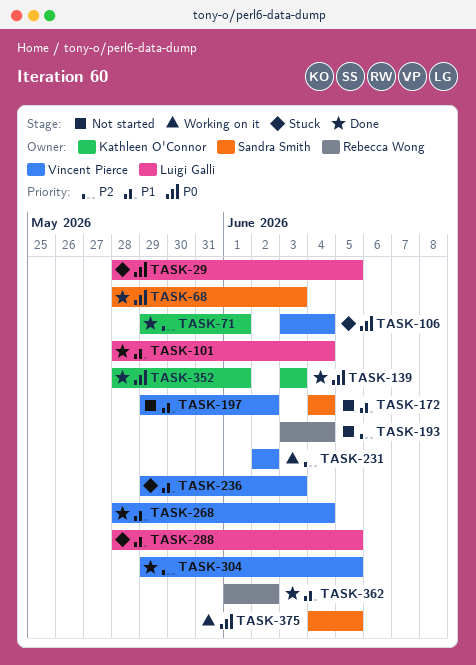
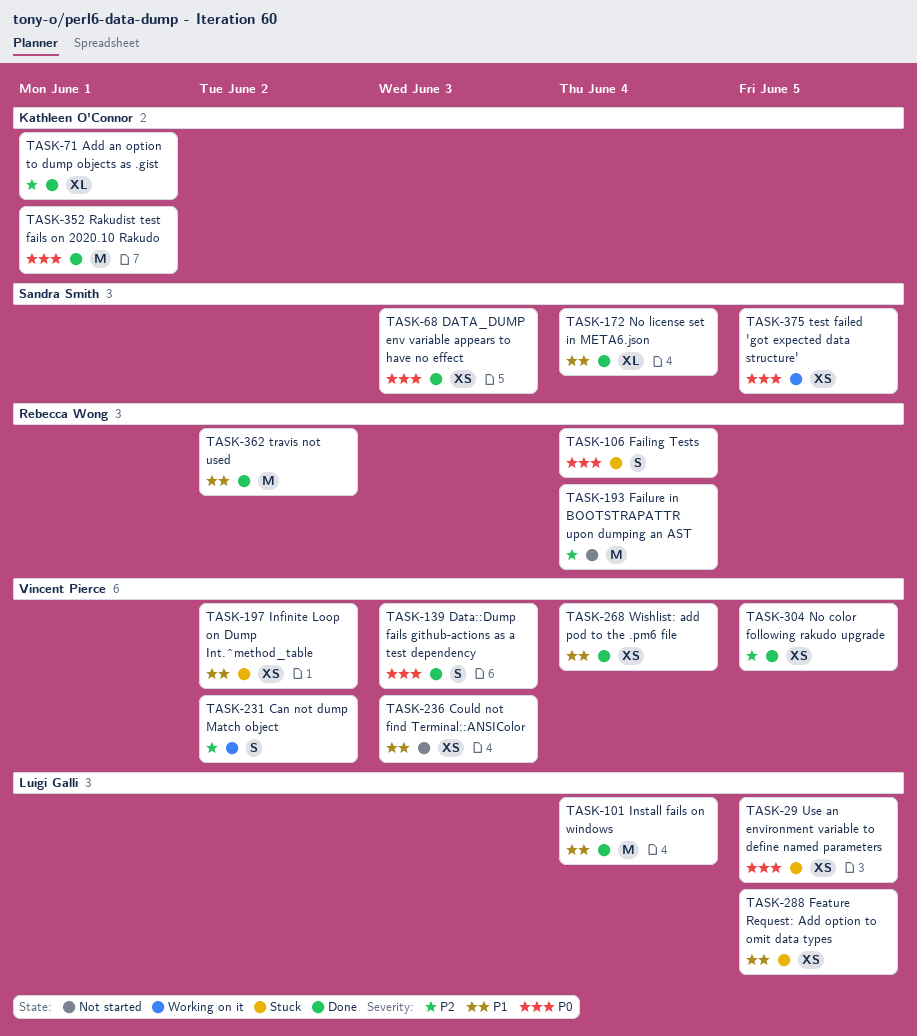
TASK-106, owner: Vincent Pierce -> Rebecca Wong
TASK-139, owner: Kathleen O'Connor -> Vincent Pierce
TASK-172, status: Not started -> Done
TASK-197, status: Not started -> Stuck
TASK-236, status: Stuck -> Not started

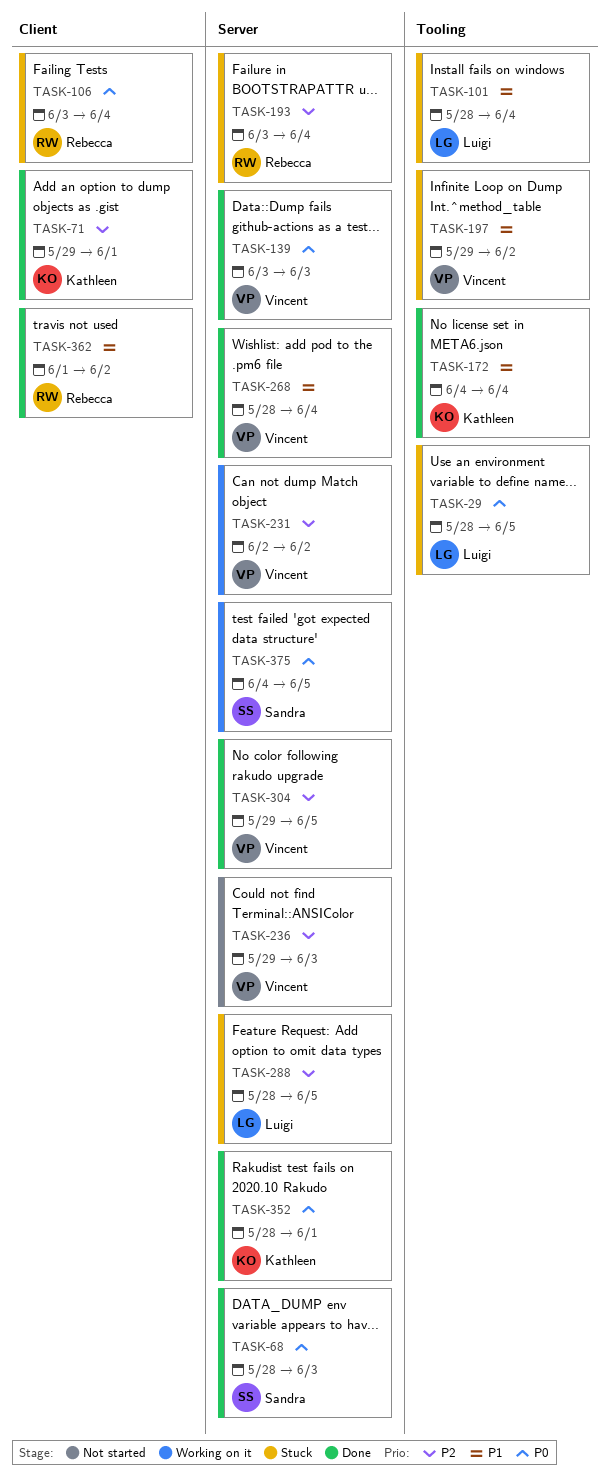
TASK-101, status: Done -> Stuck
TASK-172, owner: Sandra Smith -> Kathleen O'Connor
TASK-193, status: Not started -> Stuck
TASK-236, priority: P1 -> P2
TASK-288, priority: P1 -> P2

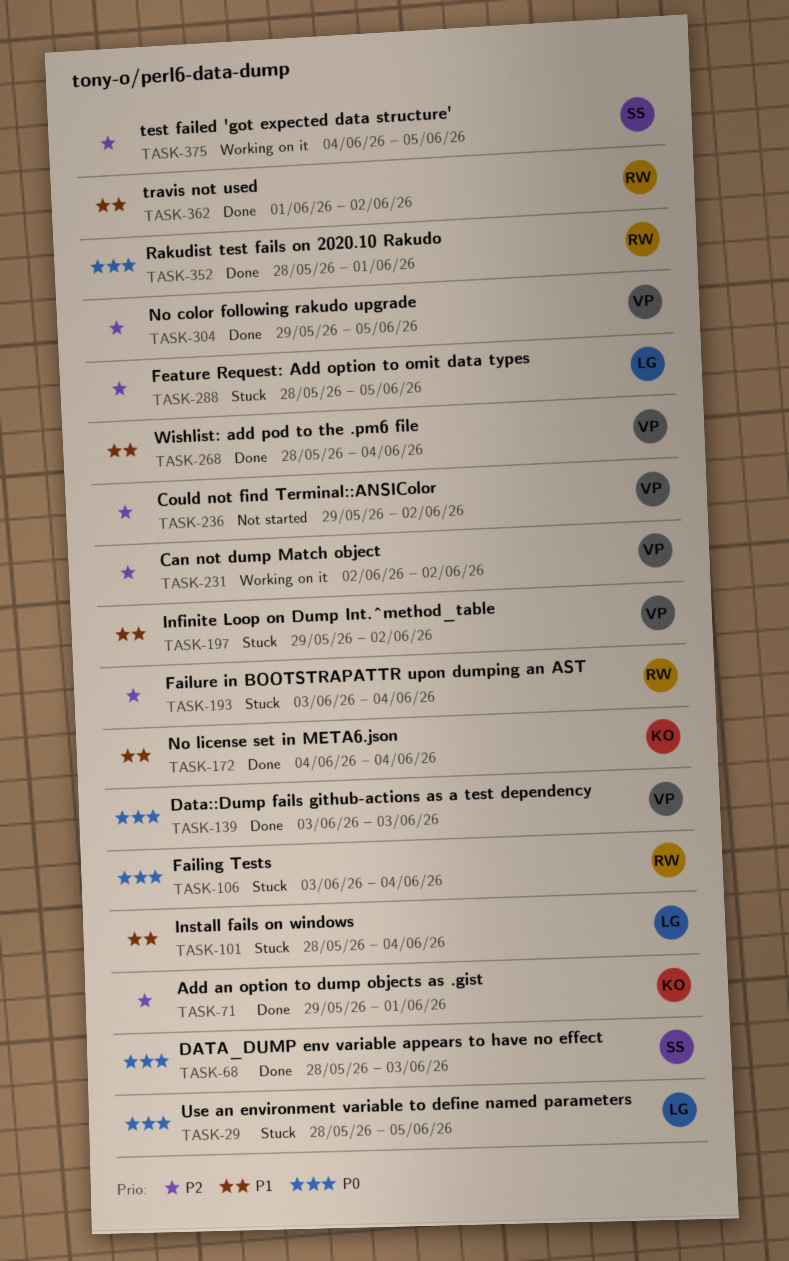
TASK-236, due: Jun 3 -> Jun 2
TASK-352, owner: Kathleen -> Rebecca
TASK-375, priority: P0 -> P2

